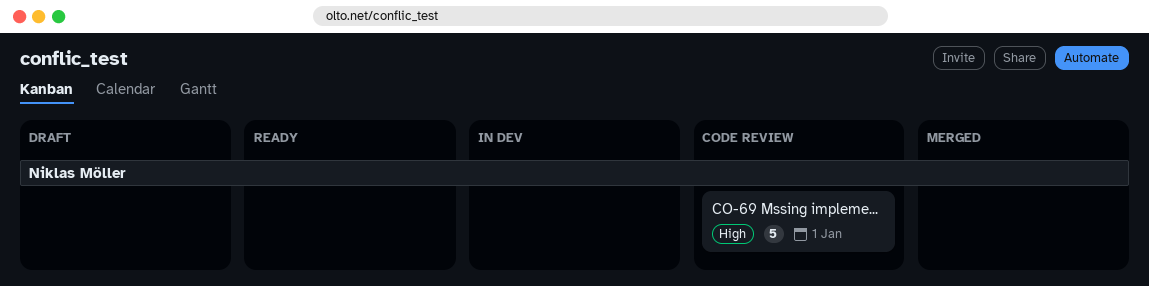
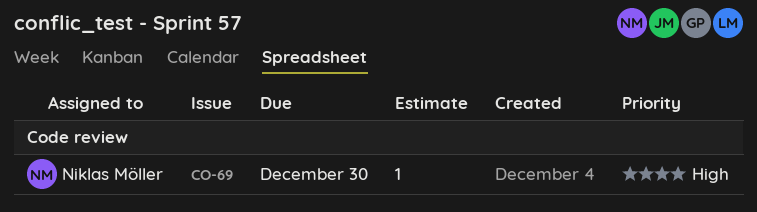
CO-69, estimate: 5 -> 1
CO-69, due: Jan 1 -> Dec 30

